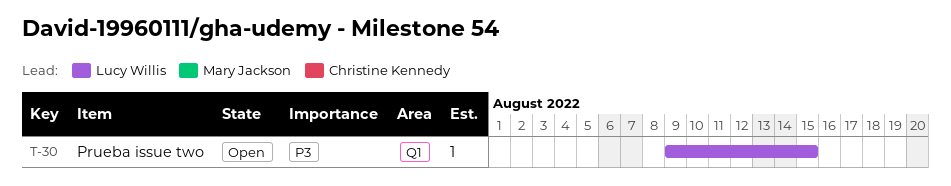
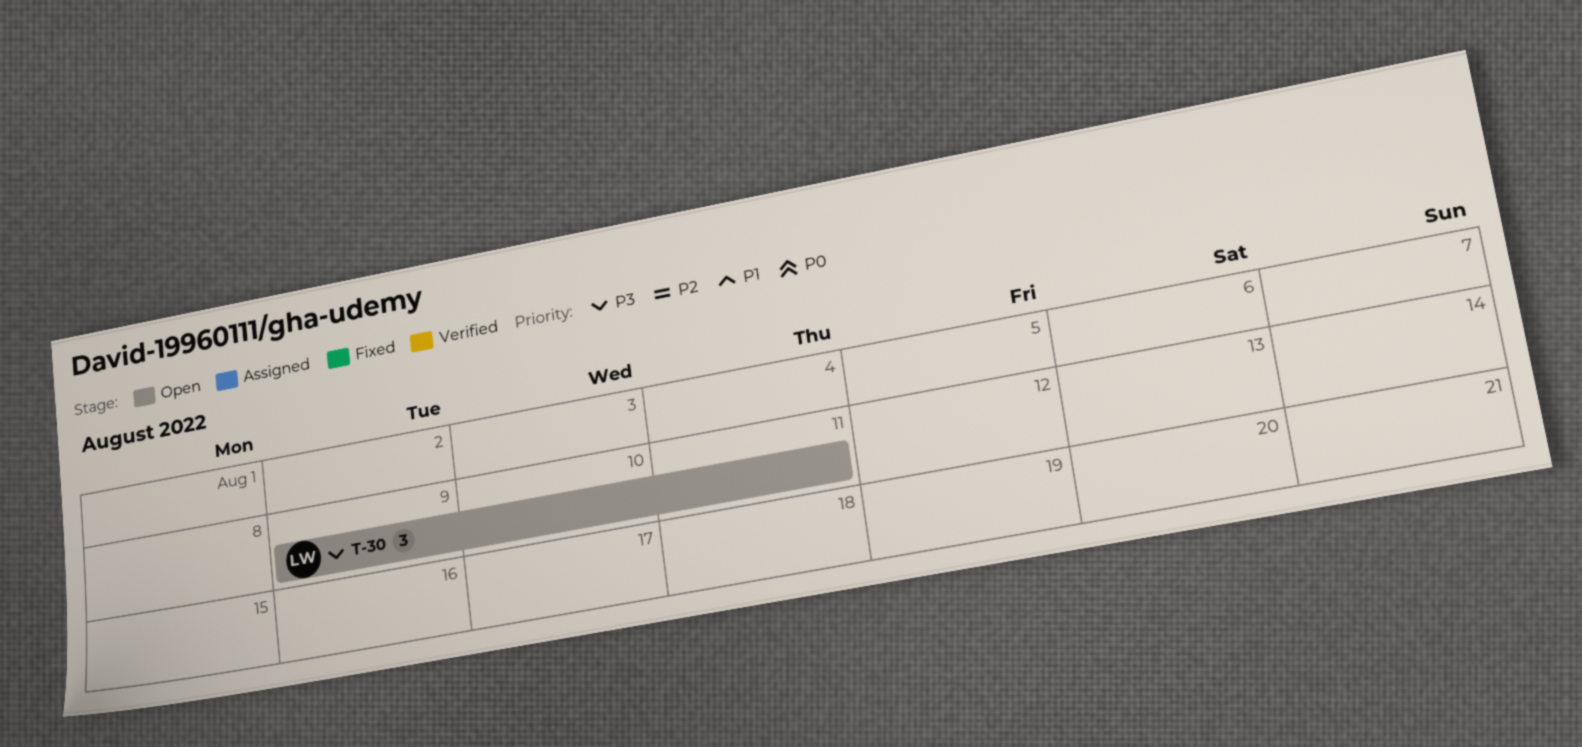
T-30, estimate: 1 -> 3
T-30, due: Aug 15 -> Aug 11

